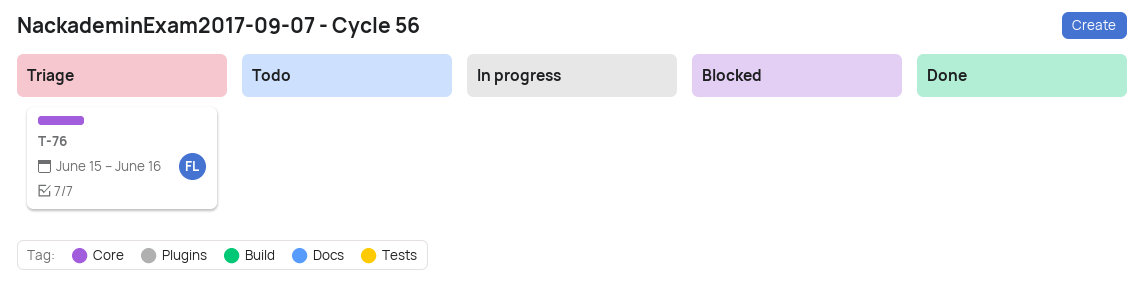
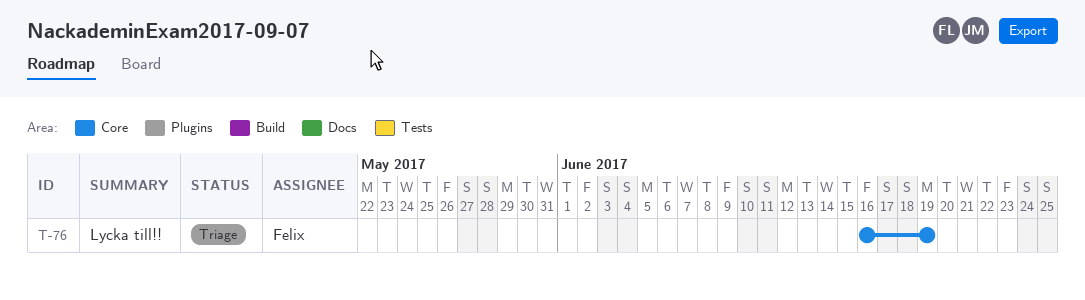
T-76, start: Jun 15 -> Jun 16
T-76, due: Jun 16 -> Jun 19

